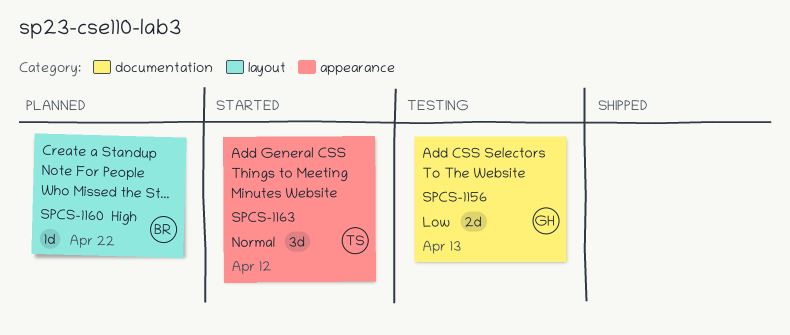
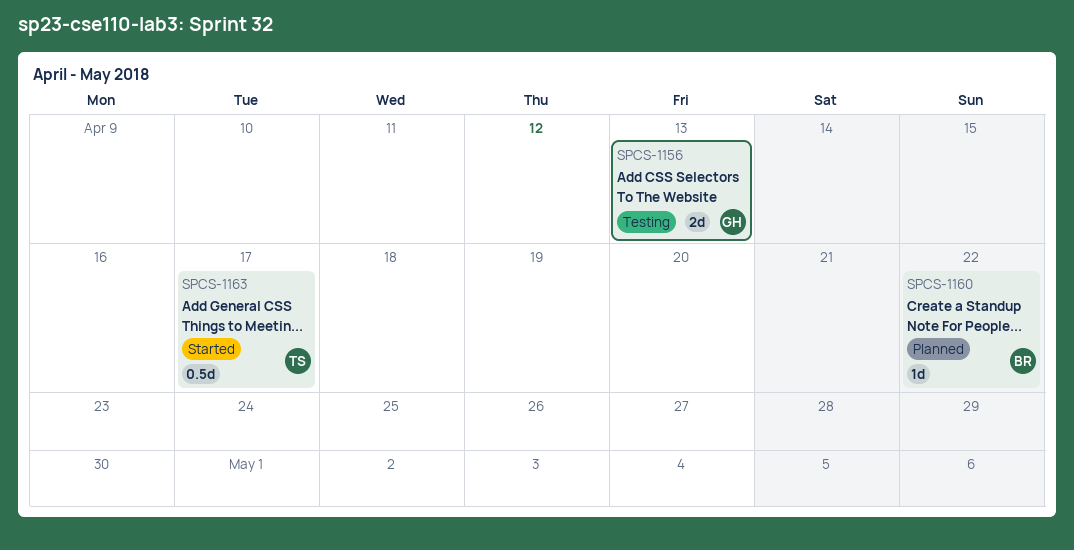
SPCS-1163, estimate: 3d -> 0.5d
SPCS-1163, due: Apr 12 -> Apr 17

